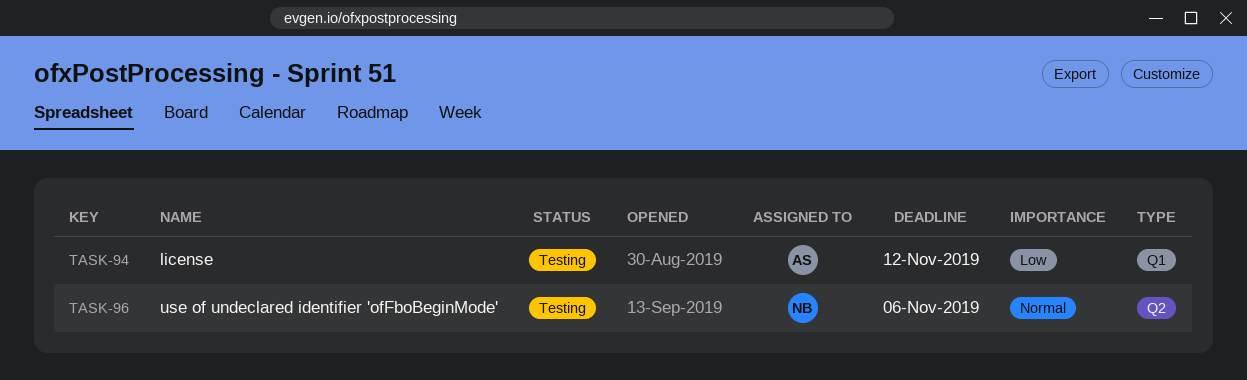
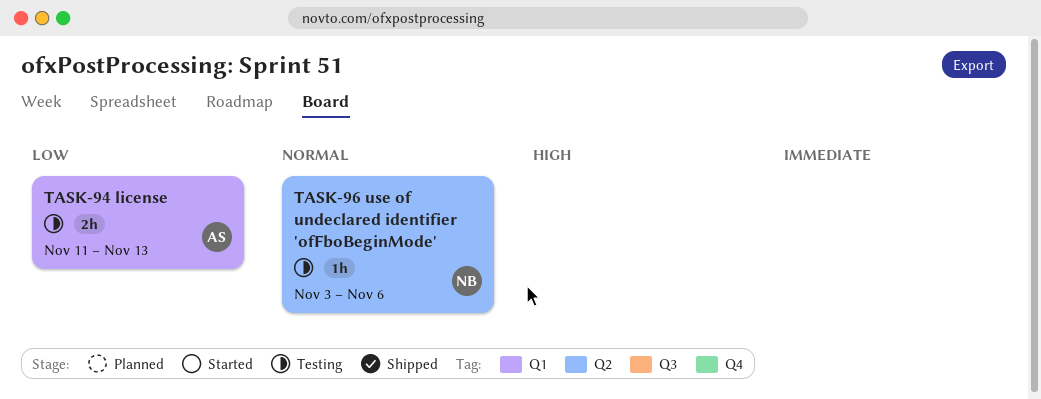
TASK-94, due: Nov 12 -> Nov 13

